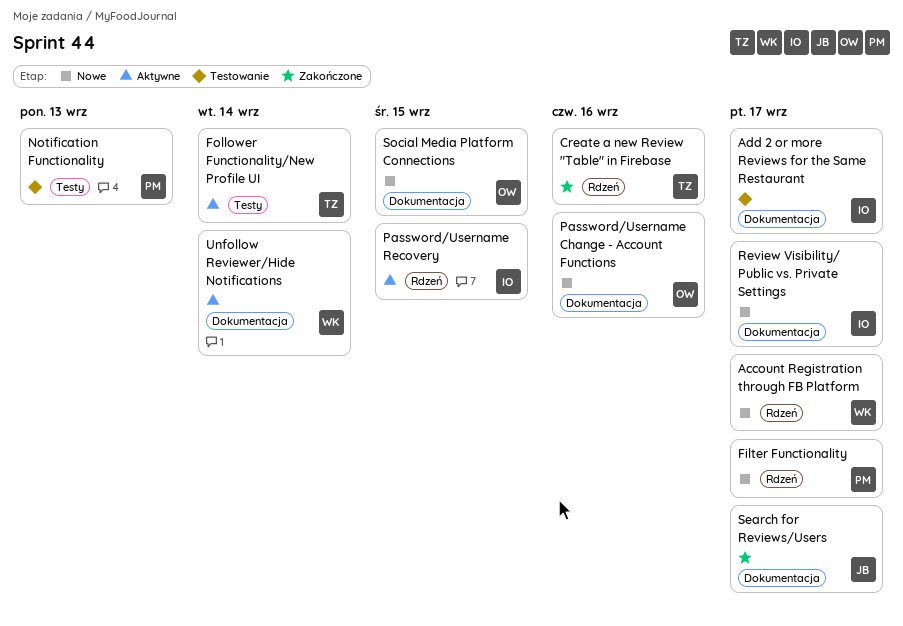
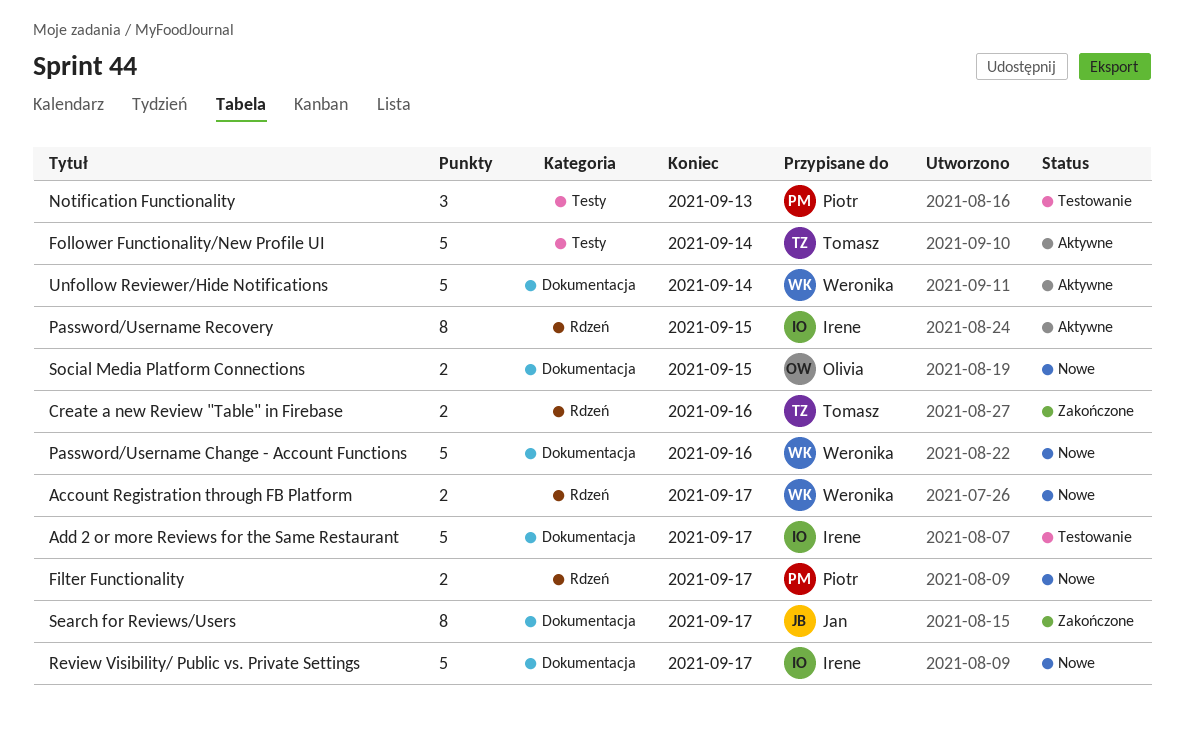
Password/Username Change - Account Functions, owner: Olivia -> Weronika

